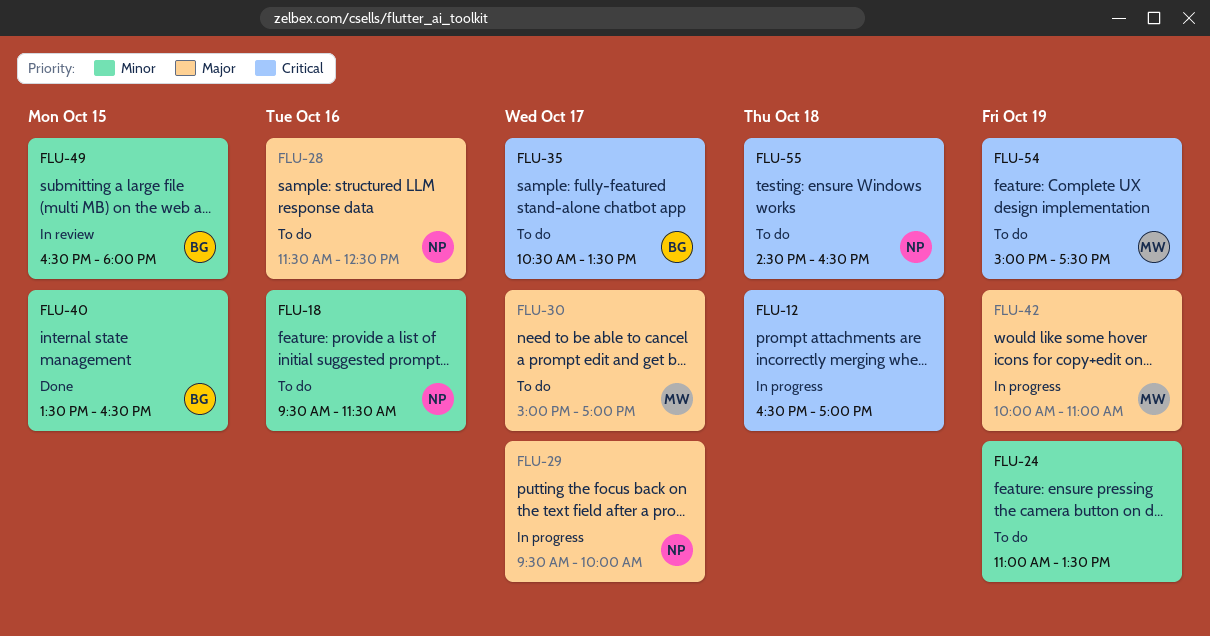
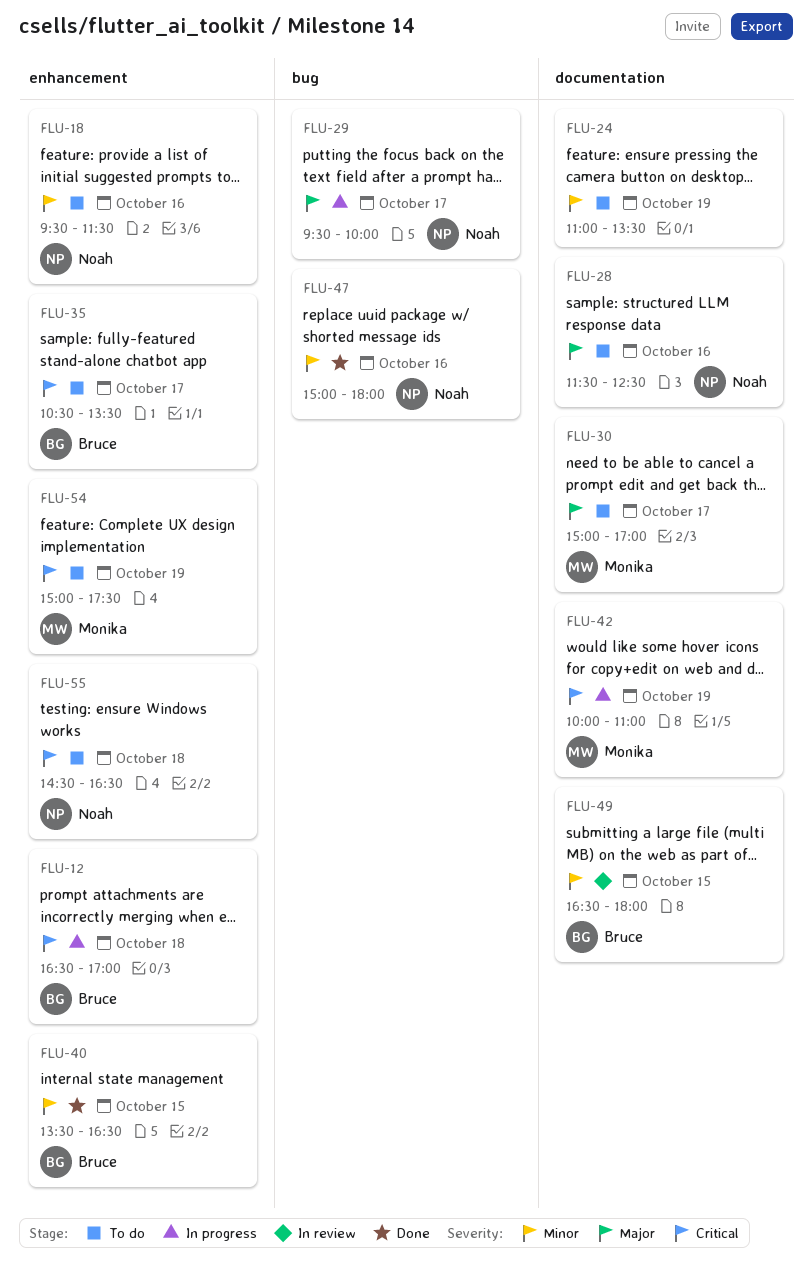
FLU-12, owner: none -> Bruce
FLU-42, priority: Major -> Critical
FLU-47: none -> present

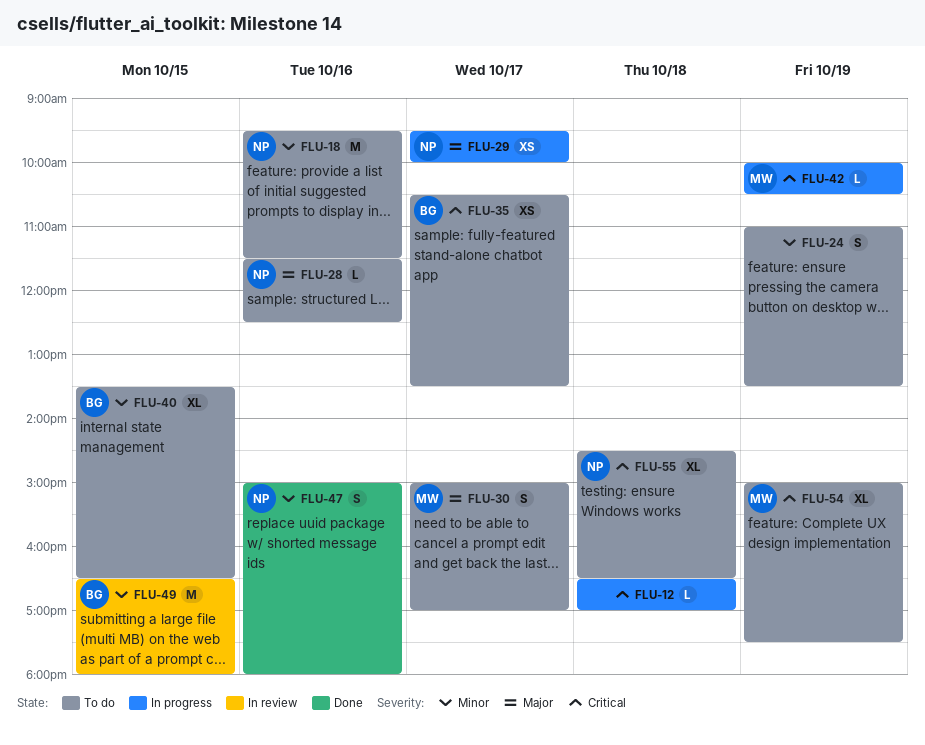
FLU-12, owner: Bruce -> none
FLU-40, status: Done -> To do
FLU-42, ends: 11:00 -> 10:30

